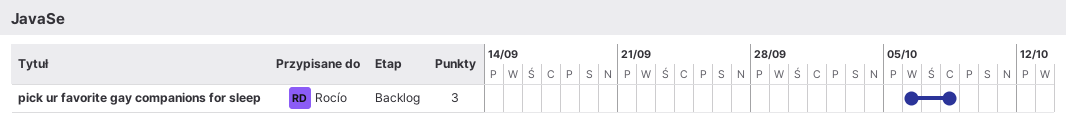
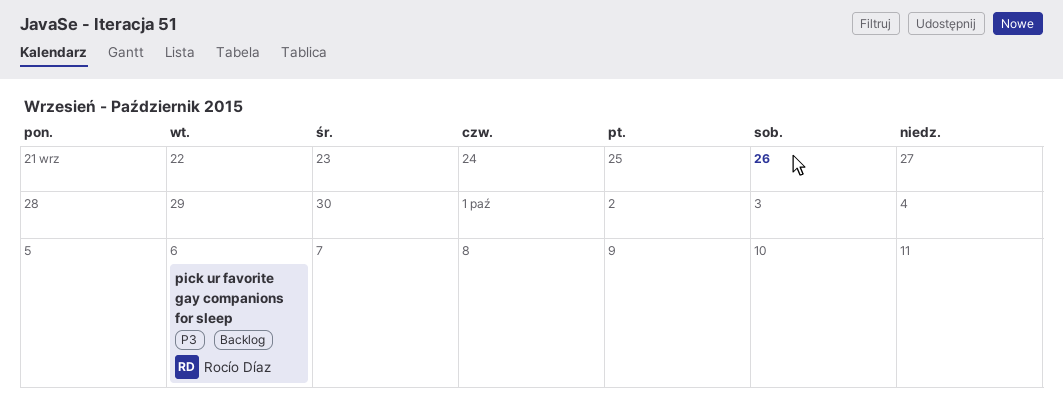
pick ur favorite gay companions for sleep, due: Oct 8 -> Oct 6

